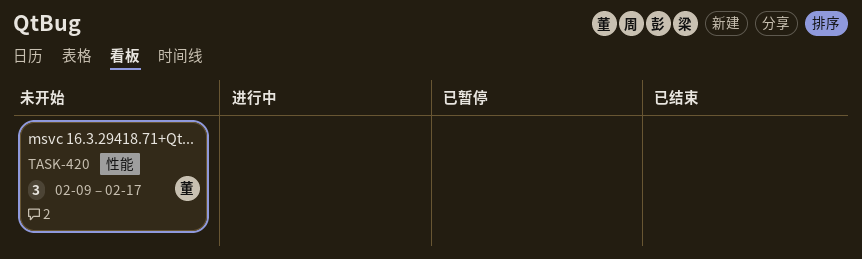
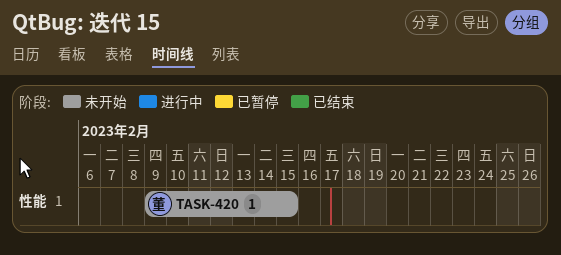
TASK-420, estimate: 3 -> 1
TASK-420, due: Feb 17 -> Feb 15

